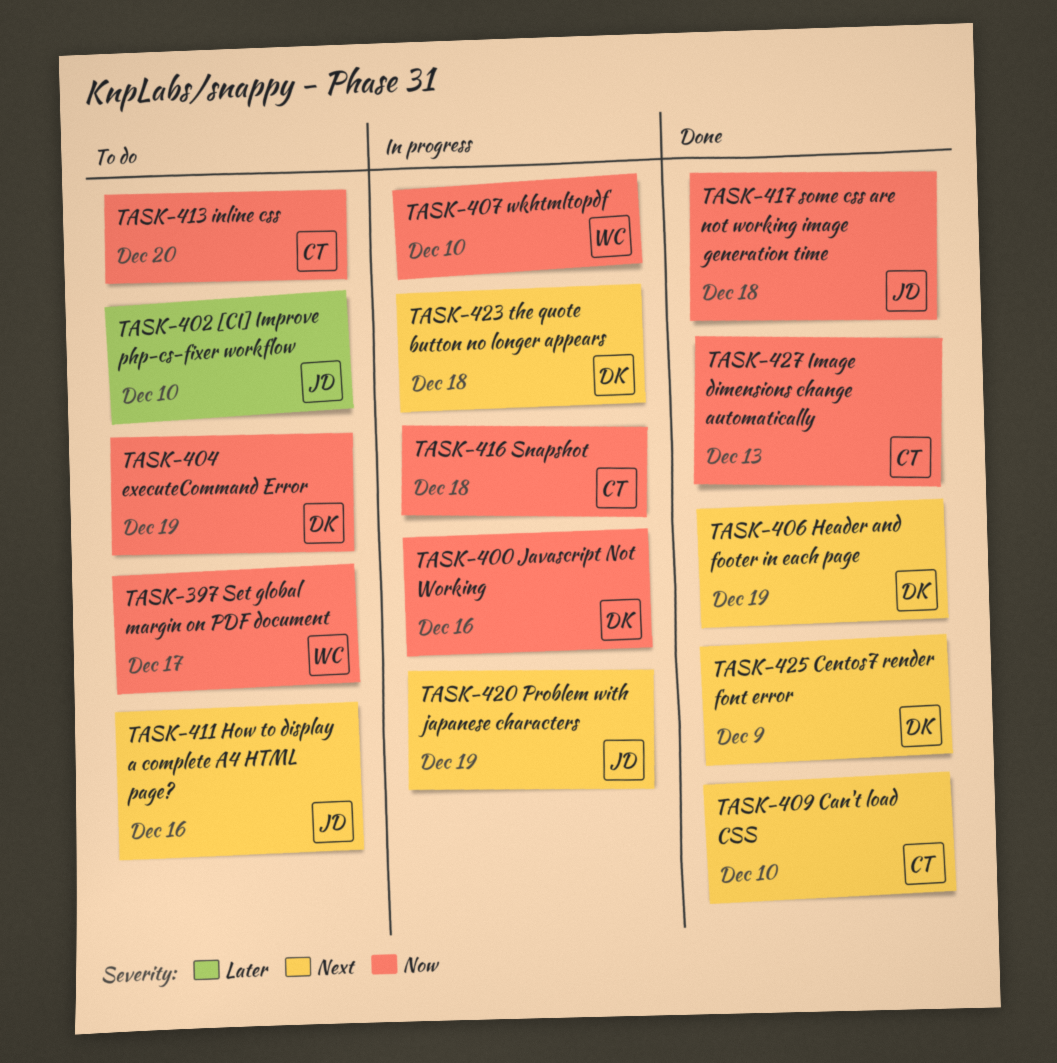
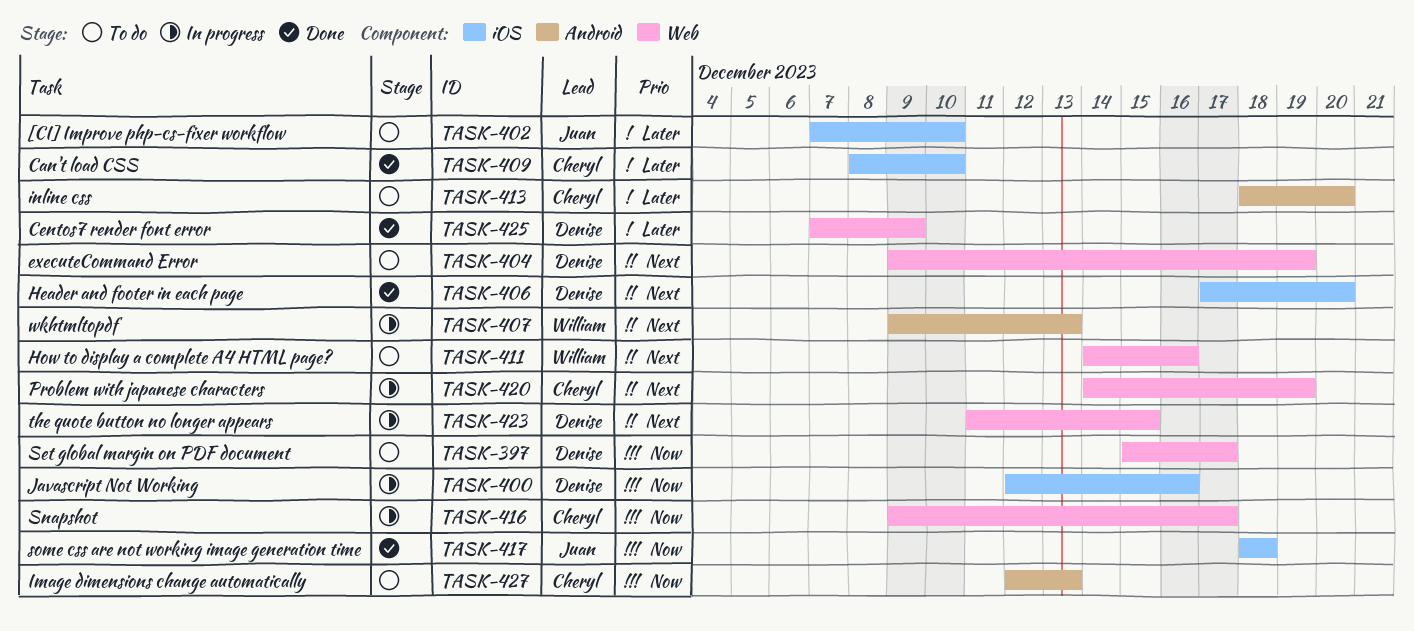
TASK-397, owner: William -> Denise
TASK-404, priority: Now -> Next
TASK-406, due: Dec 19 -> Dec 20
TASK-407, priority: Now -> Next
TASK-407, due: Dec 10 -> Dec 13
TASK-409, priority: Next -> Later
TASK-411, owner: Juan -> William
TASK-413, priority: Now -> Later
TASK-416, due: Dec 18 -> Dec 17
TASK-420, owner: Juan -> Cheryl
TASK-423, due: Dec 18 -> Dec 15
TASK-425, priority: Next -> Later
TASK-427, status: Done -> To do

